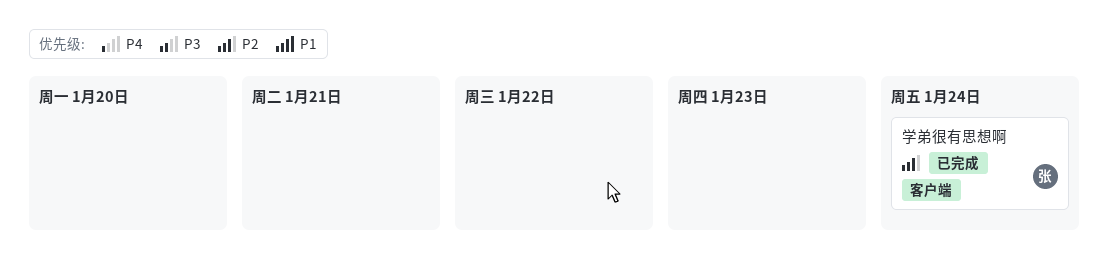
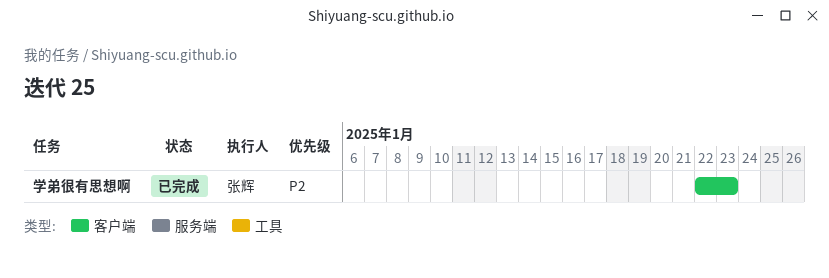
学弟很有思想啊, due: Jan 24 -> Jan 23

